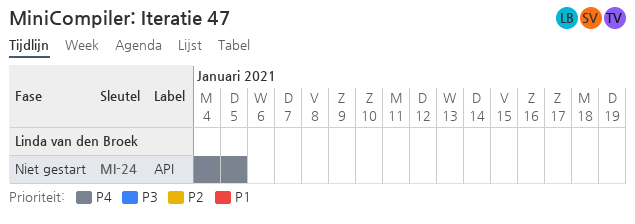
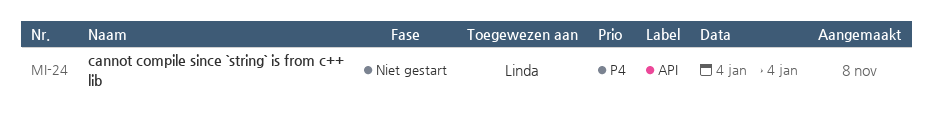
MI-24, due: Jan 5 -> Jan 4

